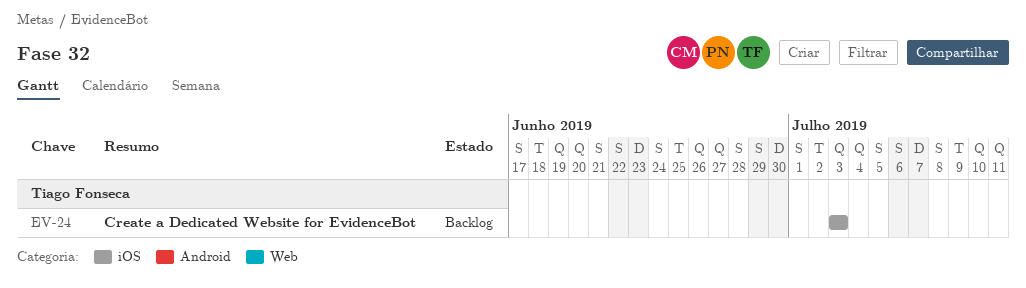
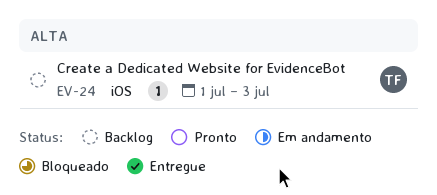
EV-24, start: Jul 3 -> Jul 1

